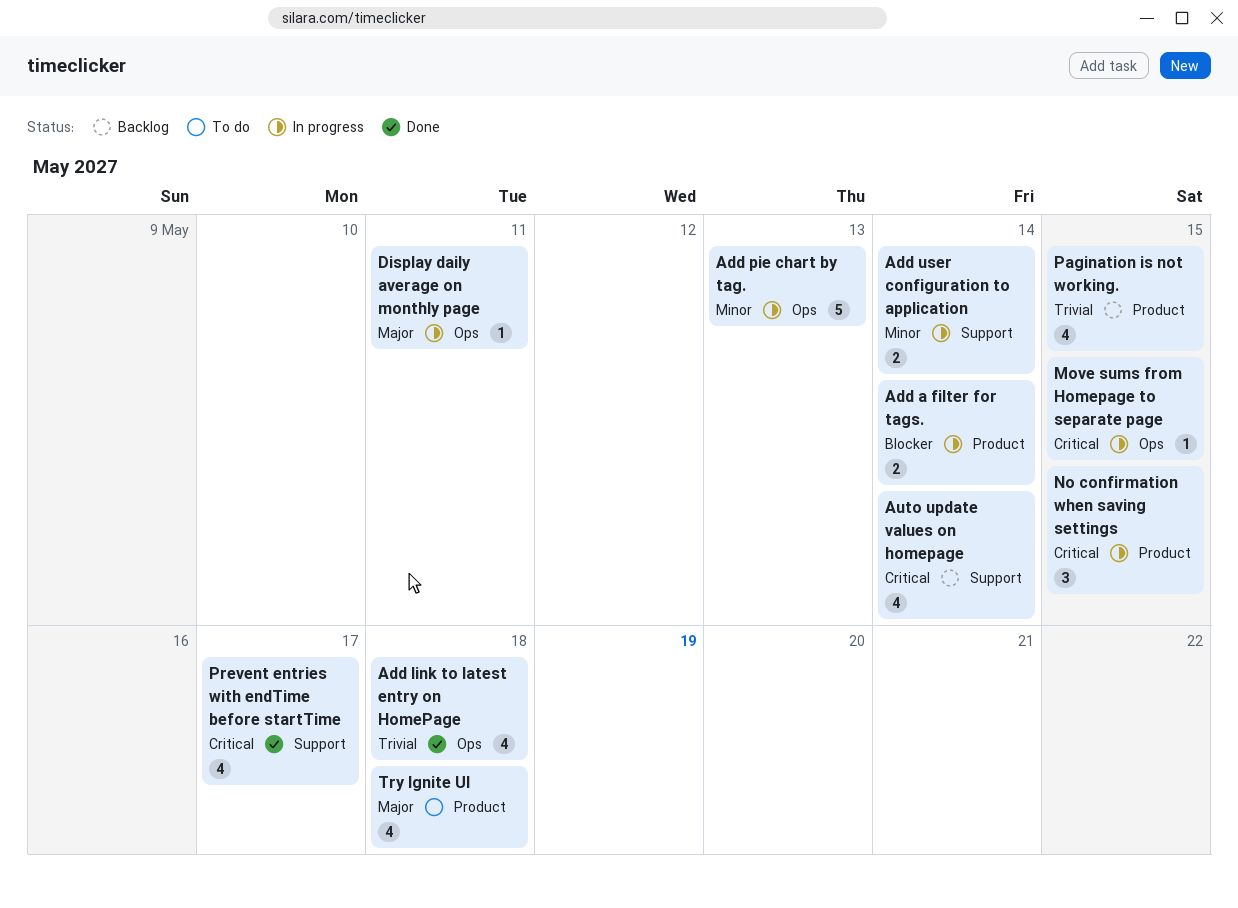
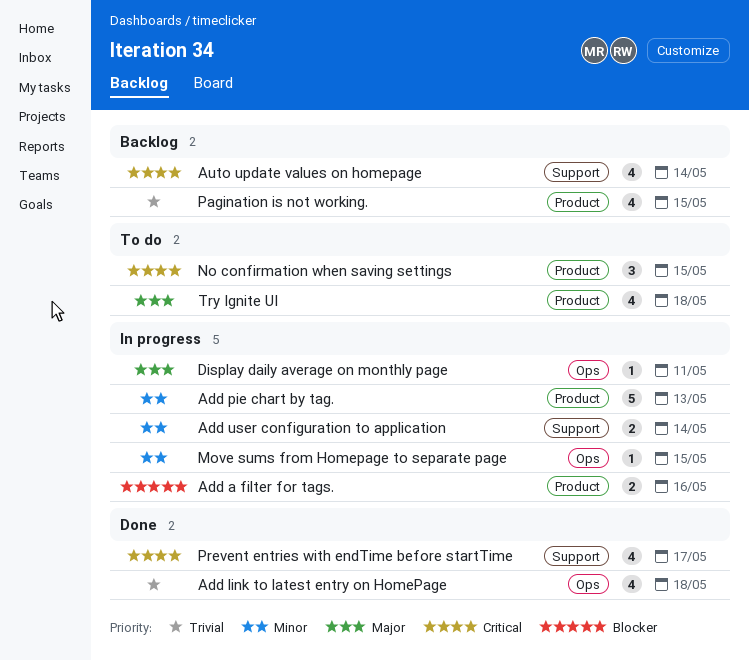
Add a filter for tags., due: May 14 -> May 16
Add pie chart by tag., label: Ops -> Product
Move sums from Homepage to separate page, priority: Critical -> Minor
No confirmation when saving settings, status: In progress -> To do

